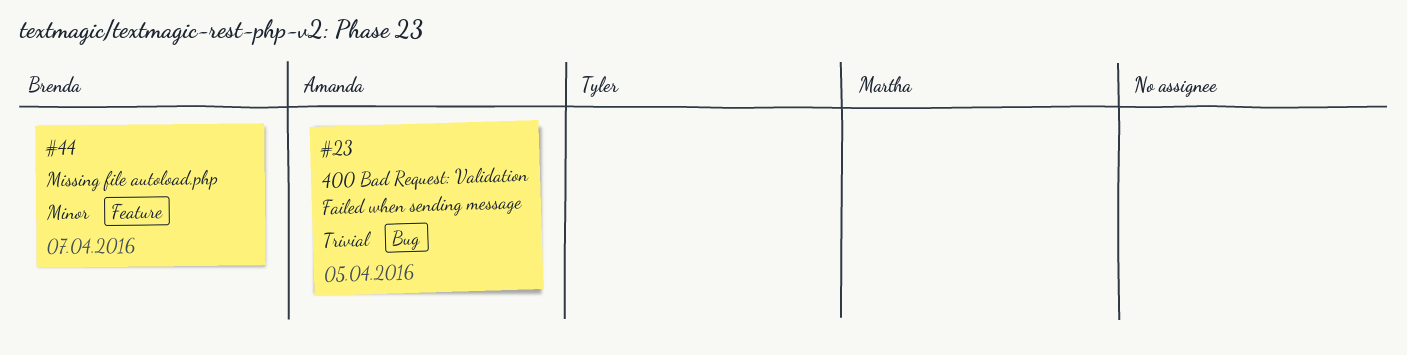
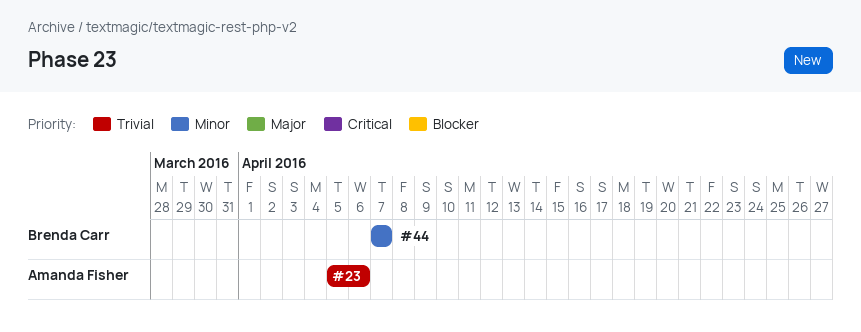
#23, due: Apr 5 -> Apr 6

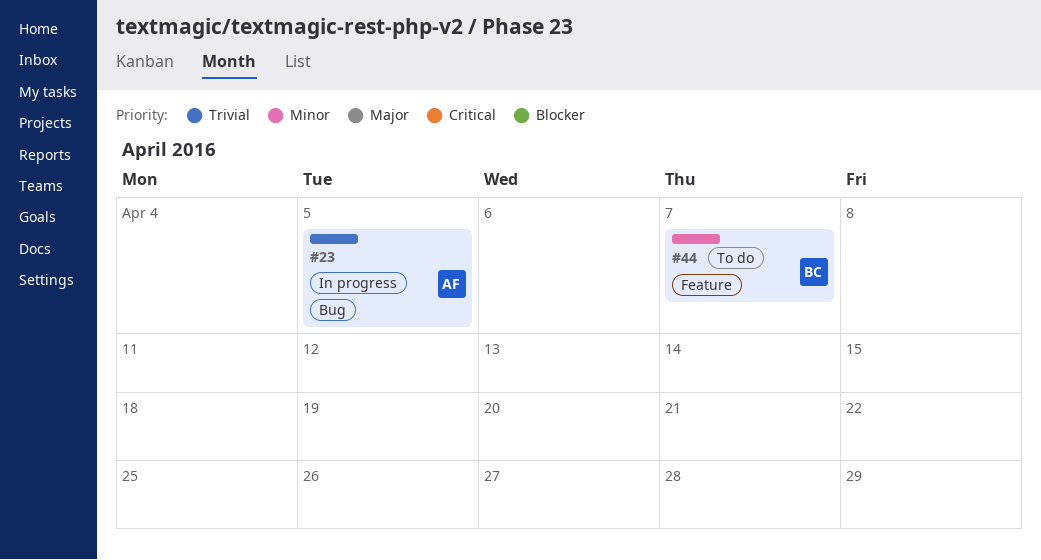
#23, due: Apr 6 -> Apr 5

